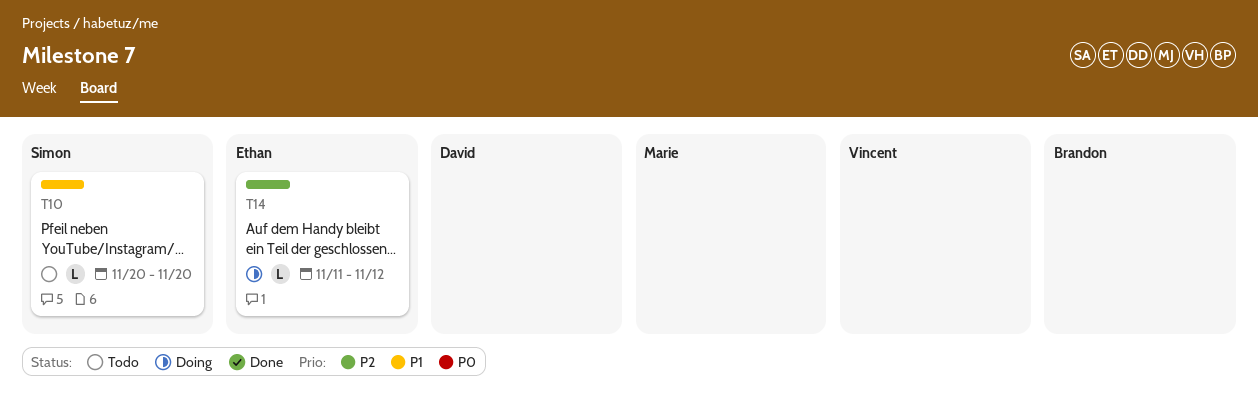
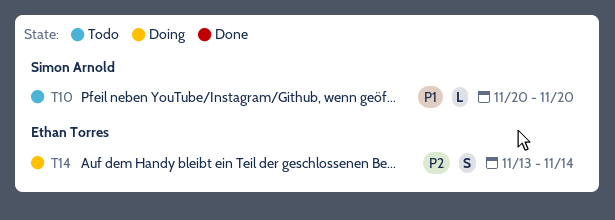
T14, estimate: L -> S
T14, start: Nov 11 -> Nov 13
T14, due: Nov 12 -> Nov 14

